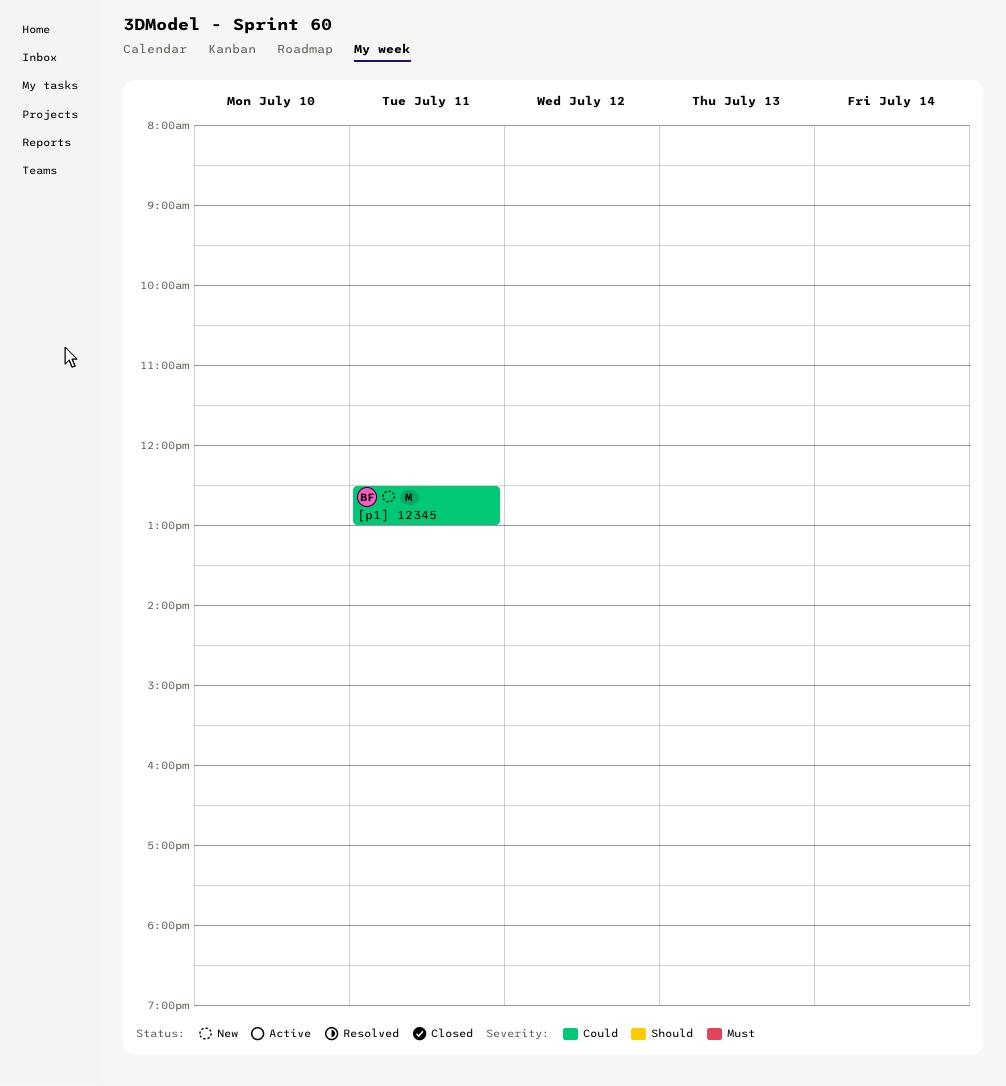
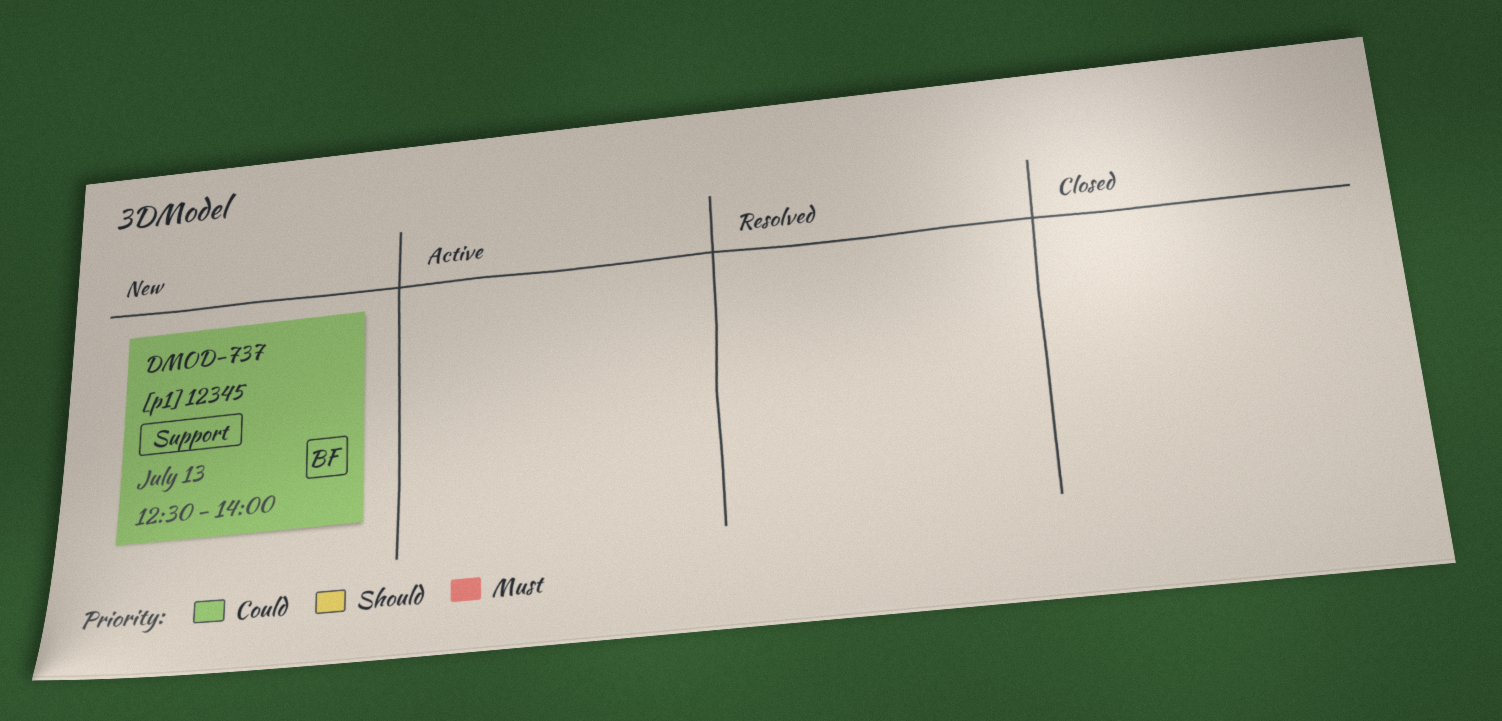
[p1] 12345, day: Jul 11 -> Jul 13
[p1] 12345, ends: 13:00 -> 14:00

